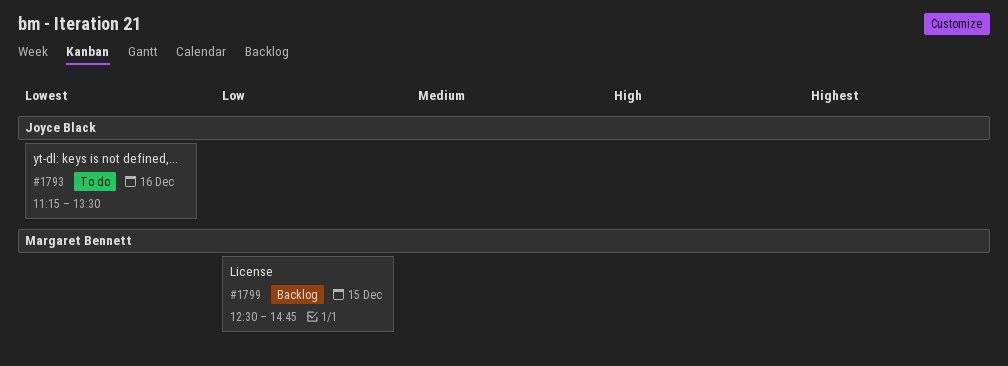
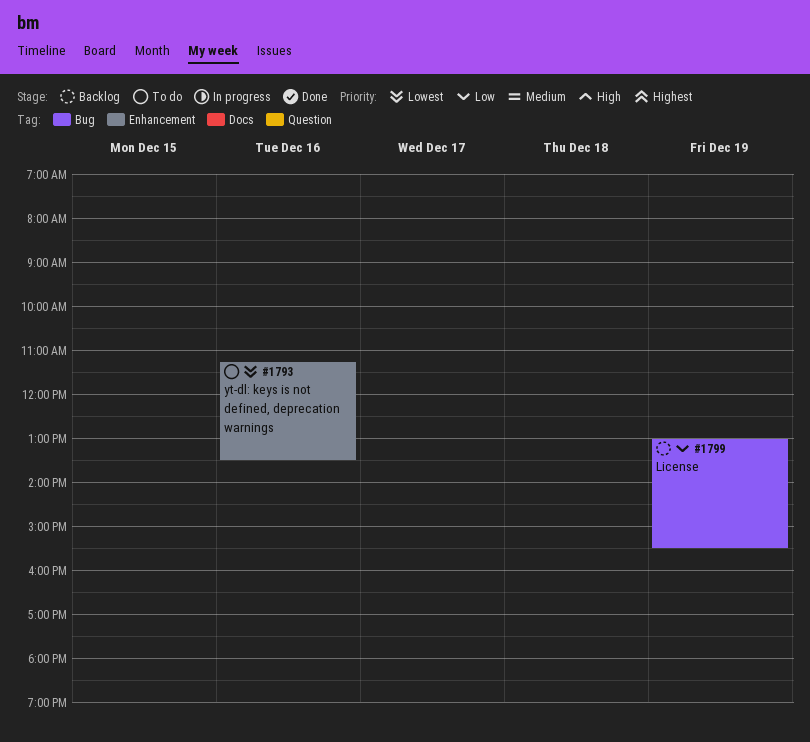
#1799, day: Dec 15 -> Dec 19
#1799, begins: 12:30 -> 13:00
#1799, ends: 14:45 -> 15:30

